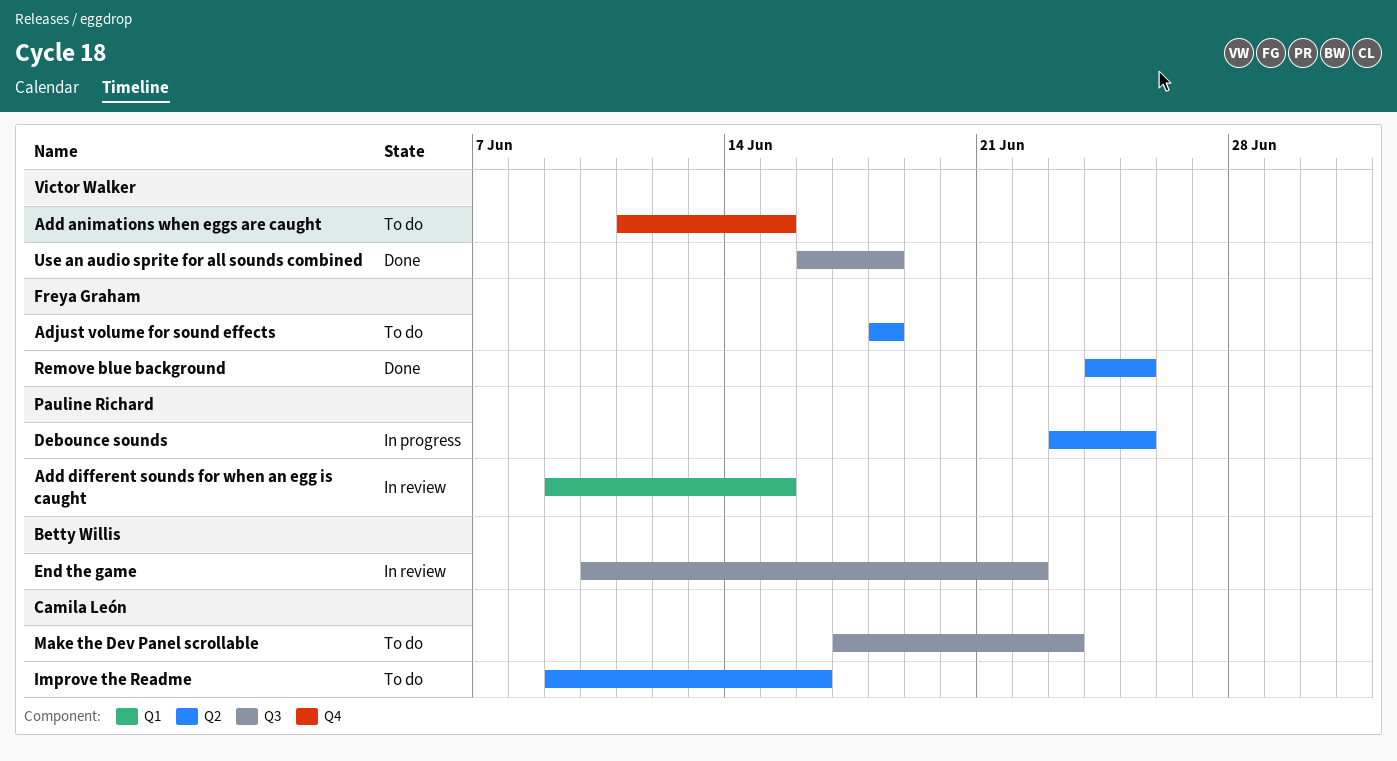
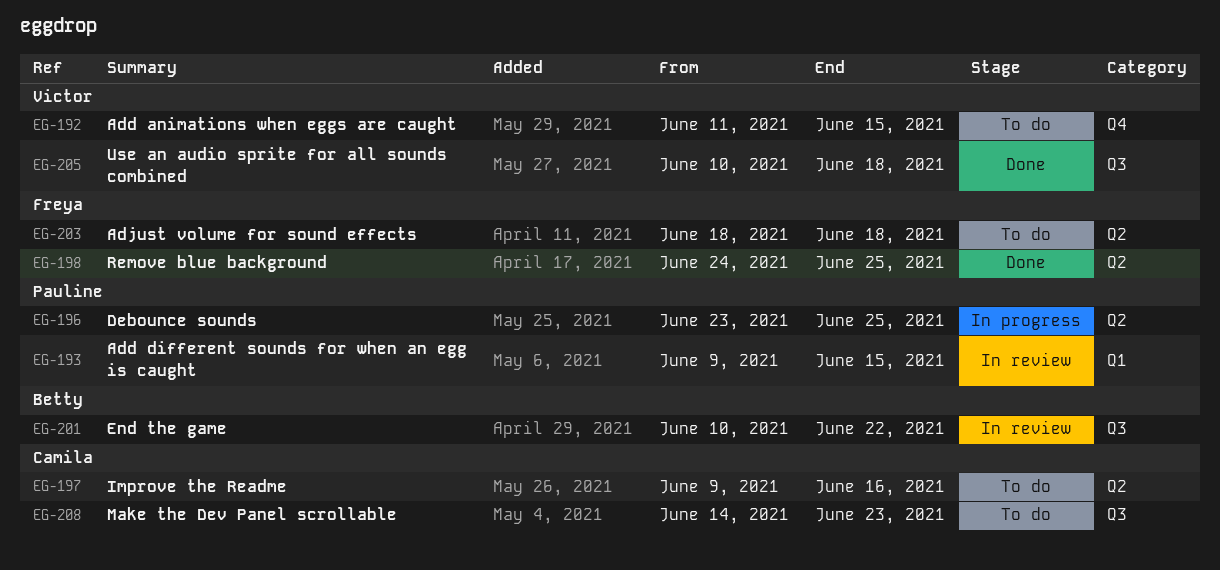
Make the Dev Panel scrollable, start: Jun 17 -> Jun 14
Use an audio sprite for all sounds combined, start: Jun 16 -> Jun 10

